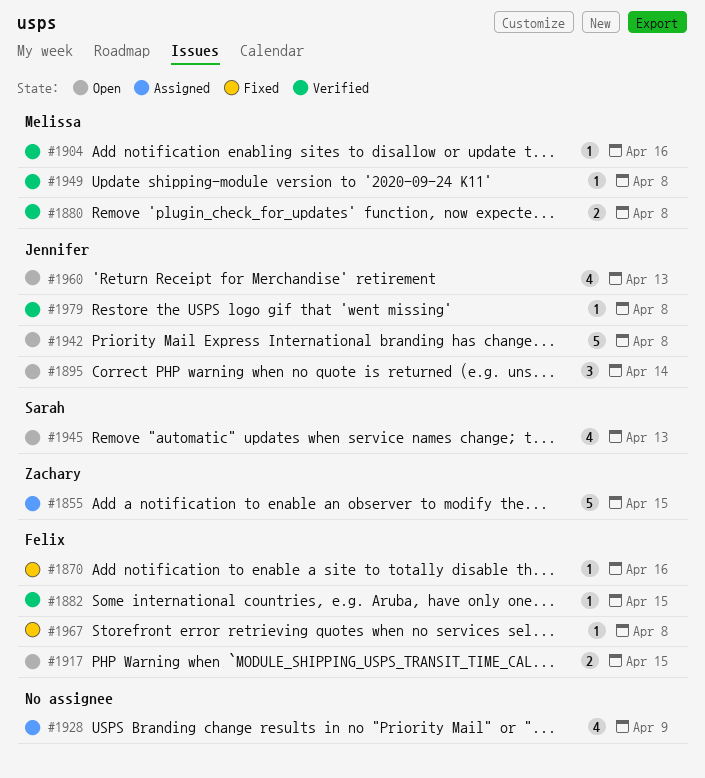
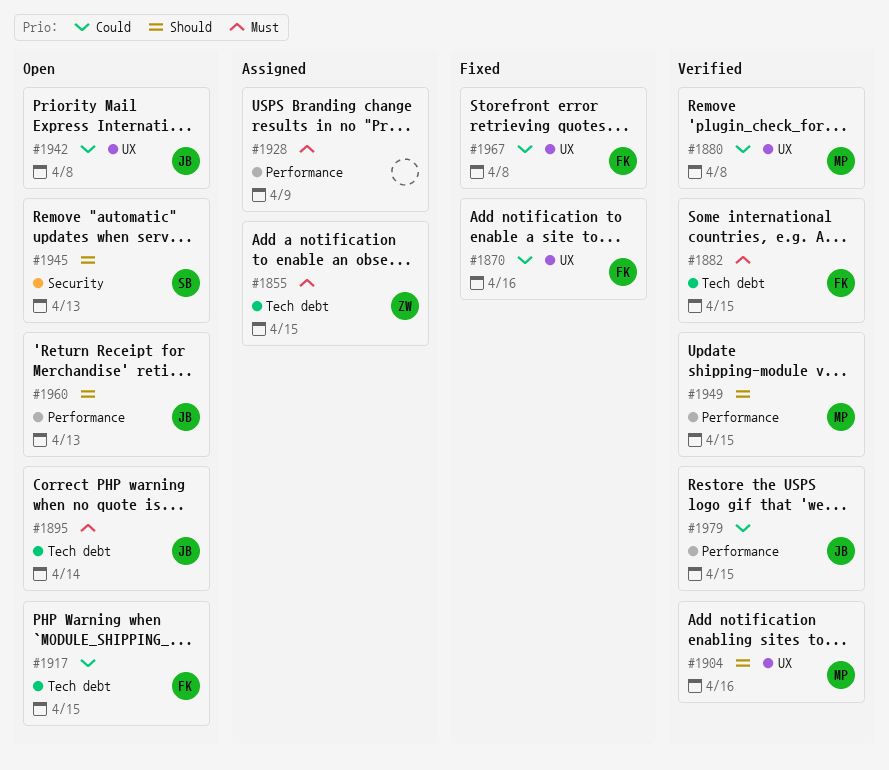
#1949, due: Apr 8 -> Apr 15
#1979, due: Apr 8 -> Apr 15

